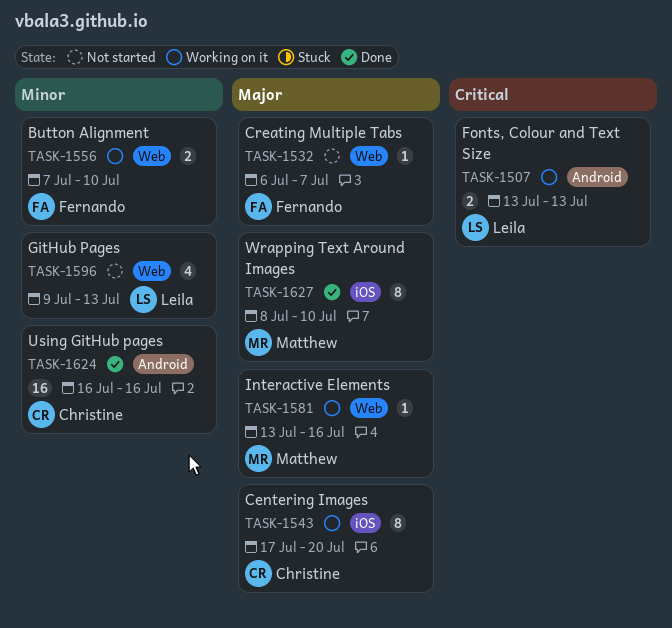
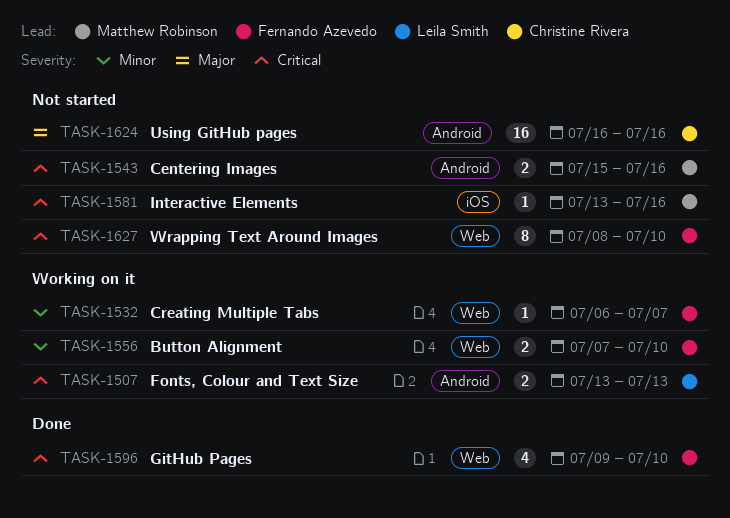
TASK-1532, status: Not started -> Working on it
TASK-1532, priority: Major -> Minor
TASK-1543, status: Working on it -> Not started
TASK-1543, owner: Christine Rivera -> Matthew Robinson
TASK-1543, priority: Major -> Critical
TASK-1543, label: iOS -> Android
TASK-1543, estimate: 8 -> 2
TASK-1543, start: Jul 17 -> Jul 15
TASK-1543, due: Jul 20 -> Jul 16
TASK-1581, status: Working on it -> Not started
TASK-1581, priority: Major -> Critical
TASK-1581, label: Web -> iOS
TASK-1596, status: Not started -> Done
TASK-1596, owner: Leila Smith -> Fernando Azevedo
TASK-1596, priority: Minor -> Critical
TASK-1596, due: Jul 13 -> Jul 10
TASK-1624, status: Done -> Not started
TASK-1624, priority: Minor -> Major
TASK-1627, status: Done -> Not started
TASK-1627, owner: Matthew Robinson -> Fernando Azevedo
TASK-1627, priority: Major -> Critical
TASK-1627, label: iOS -> Web

